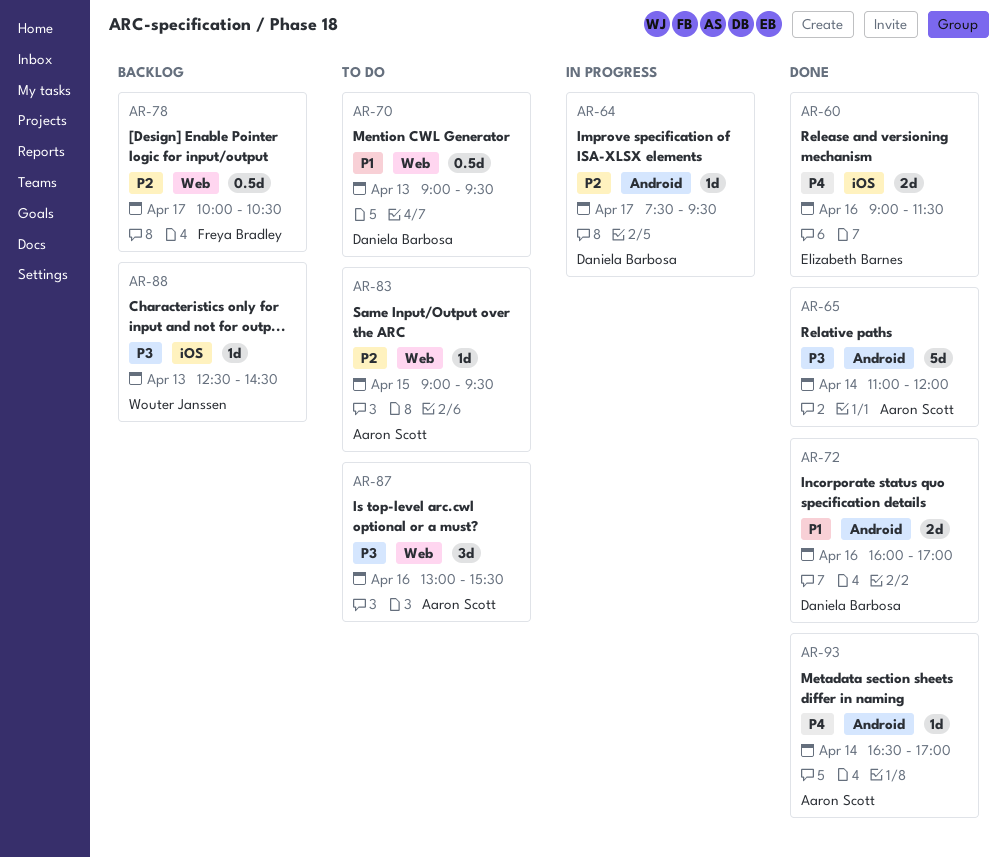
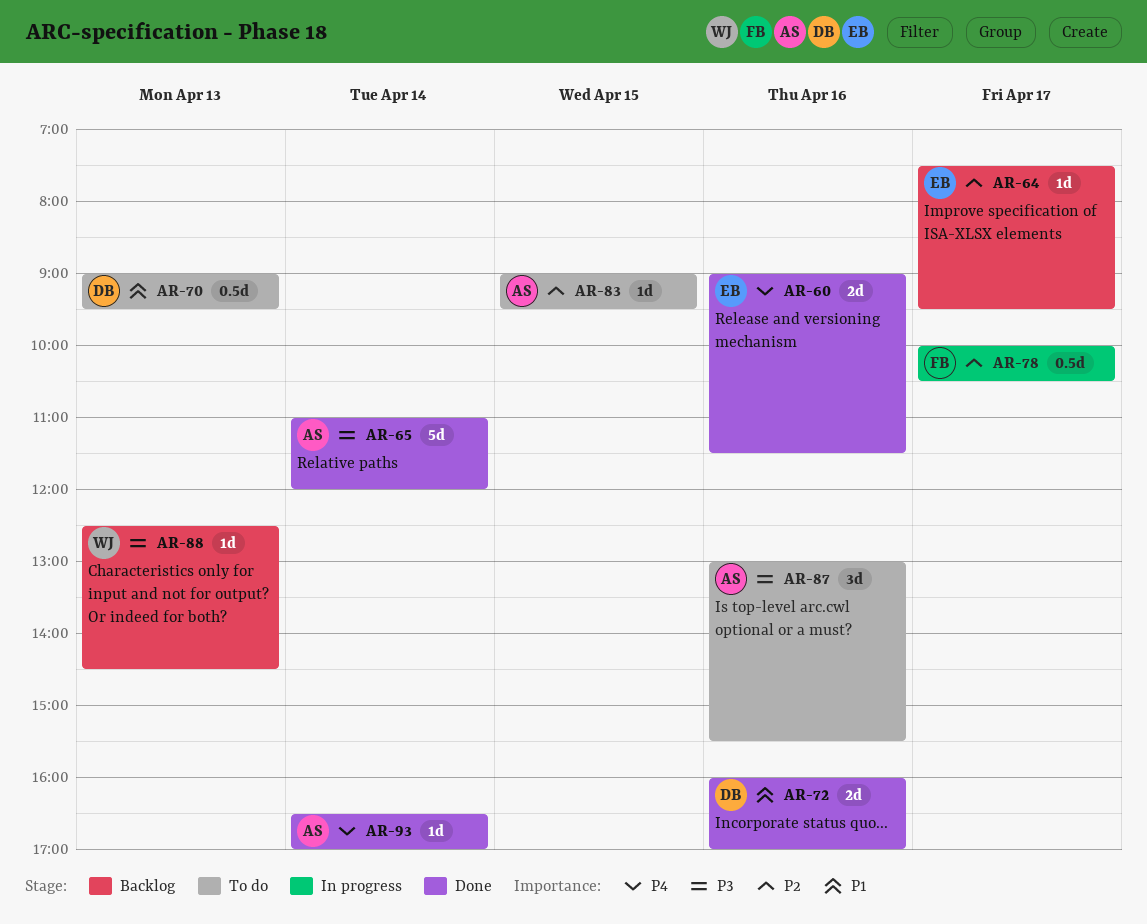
AR-64, status: In progress -> Backlog
AR-64, owner: Daniela Barbosa -> Elizabeth Barnes
AR-78, status: Backlog -> In progress

